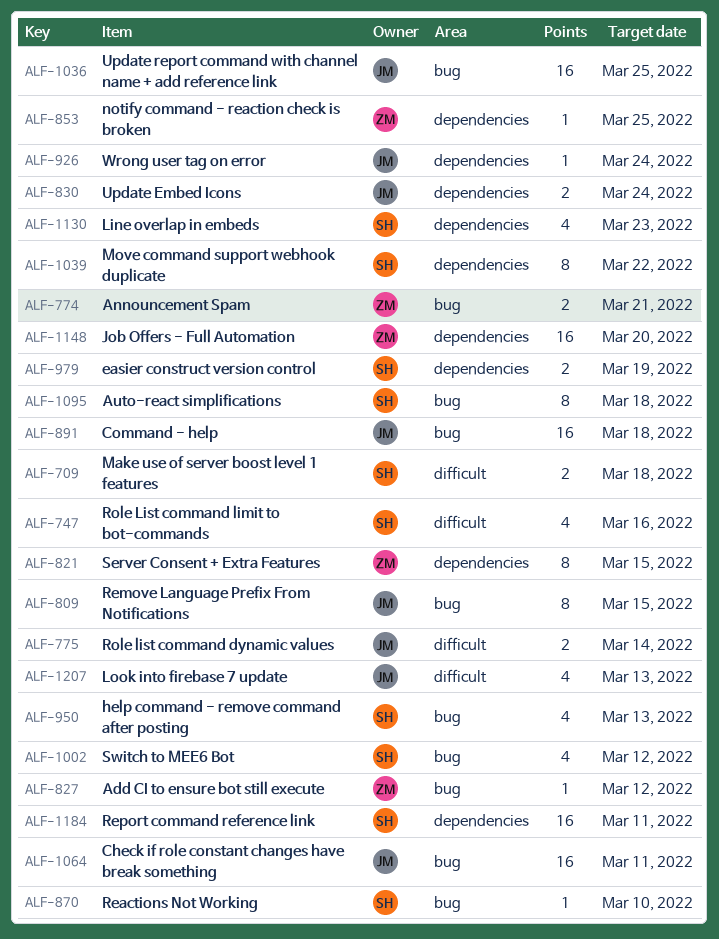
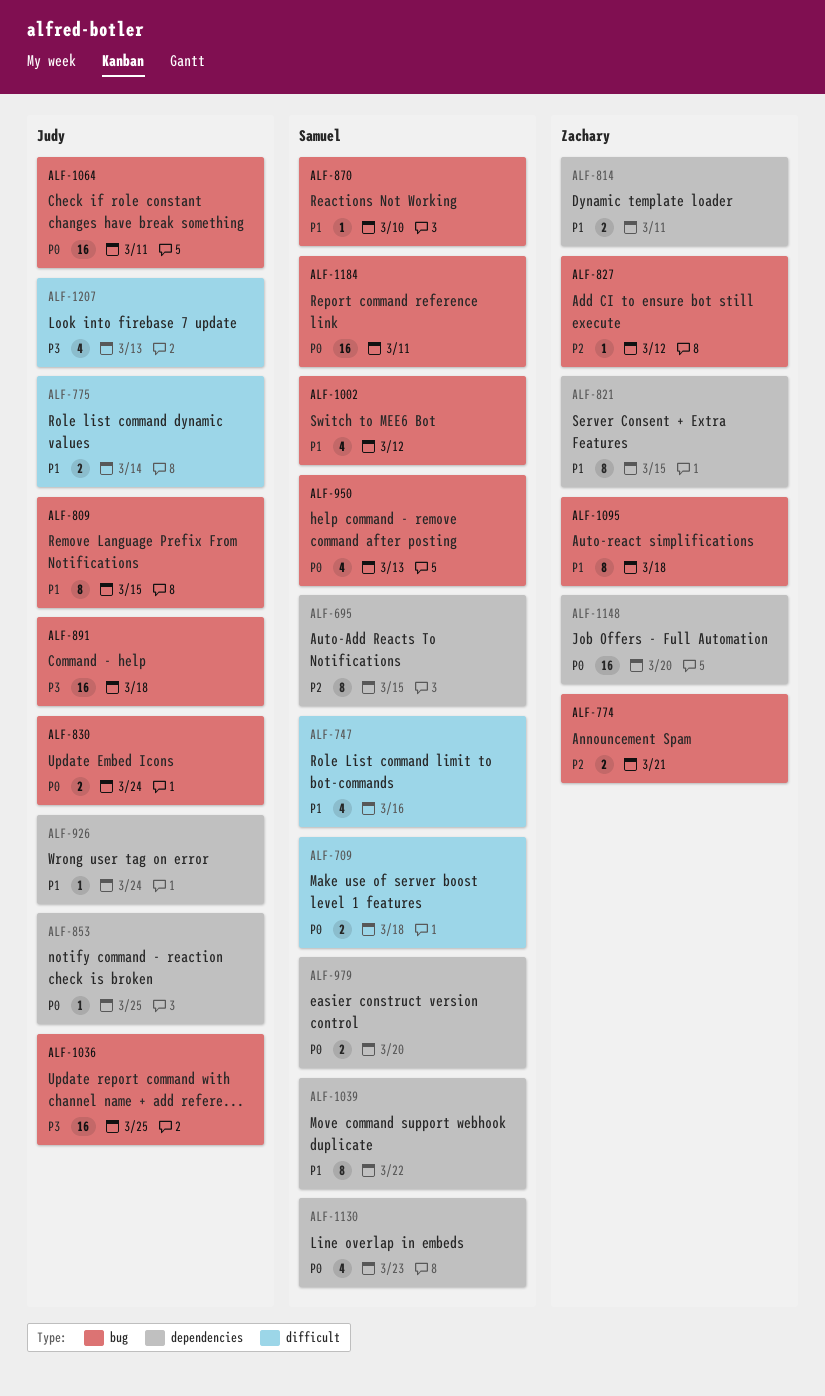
ALF-695: none -> present
ALF-814: none -> present
ALF-830, label: dependencies -> bug
ALF-853, owner: Zachary -> Judy
ALF-979, due: Mar 19 -> Mar 20
ALF-1095, owner: Samuel -> Zachary
ALF-1184, label: dependencies -> bug

